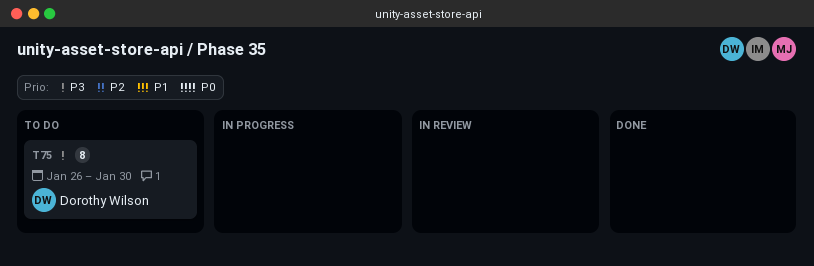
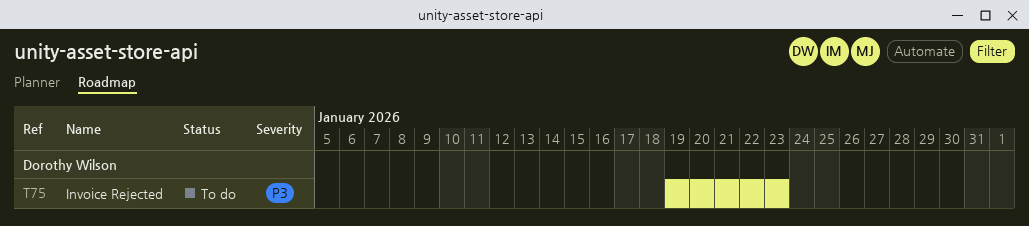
T75, start: Jan 26 -> Jan 19
T75, due: Jan 30 -> Jan 23

